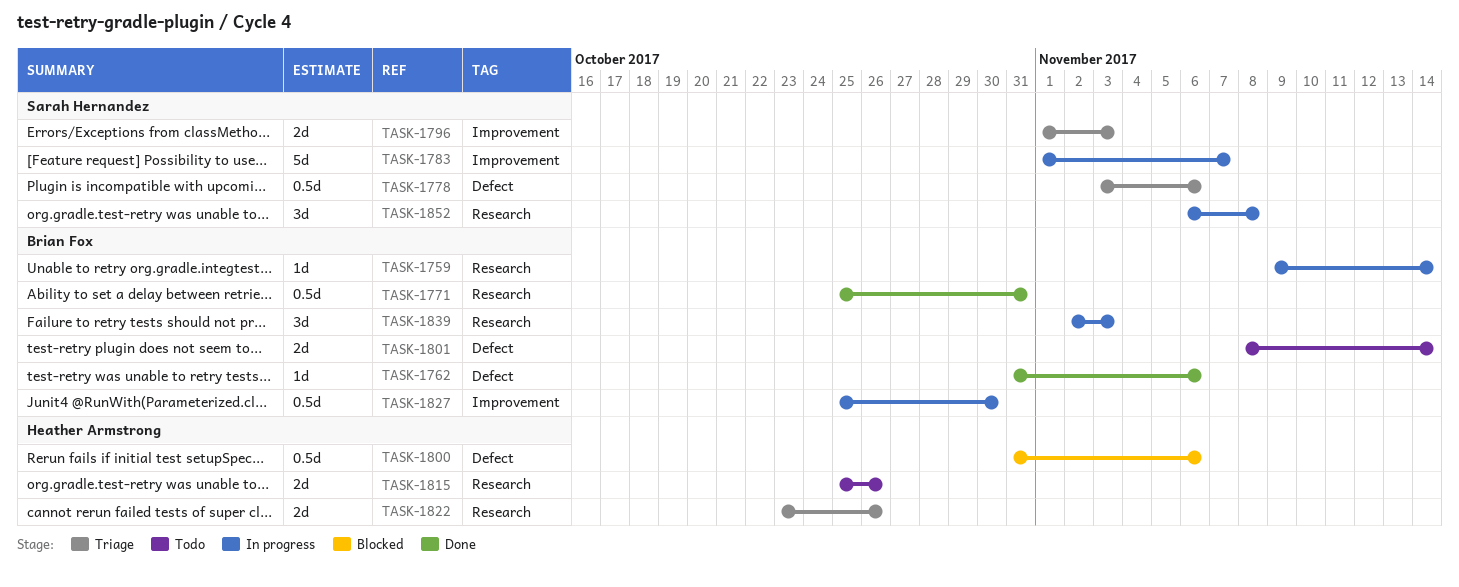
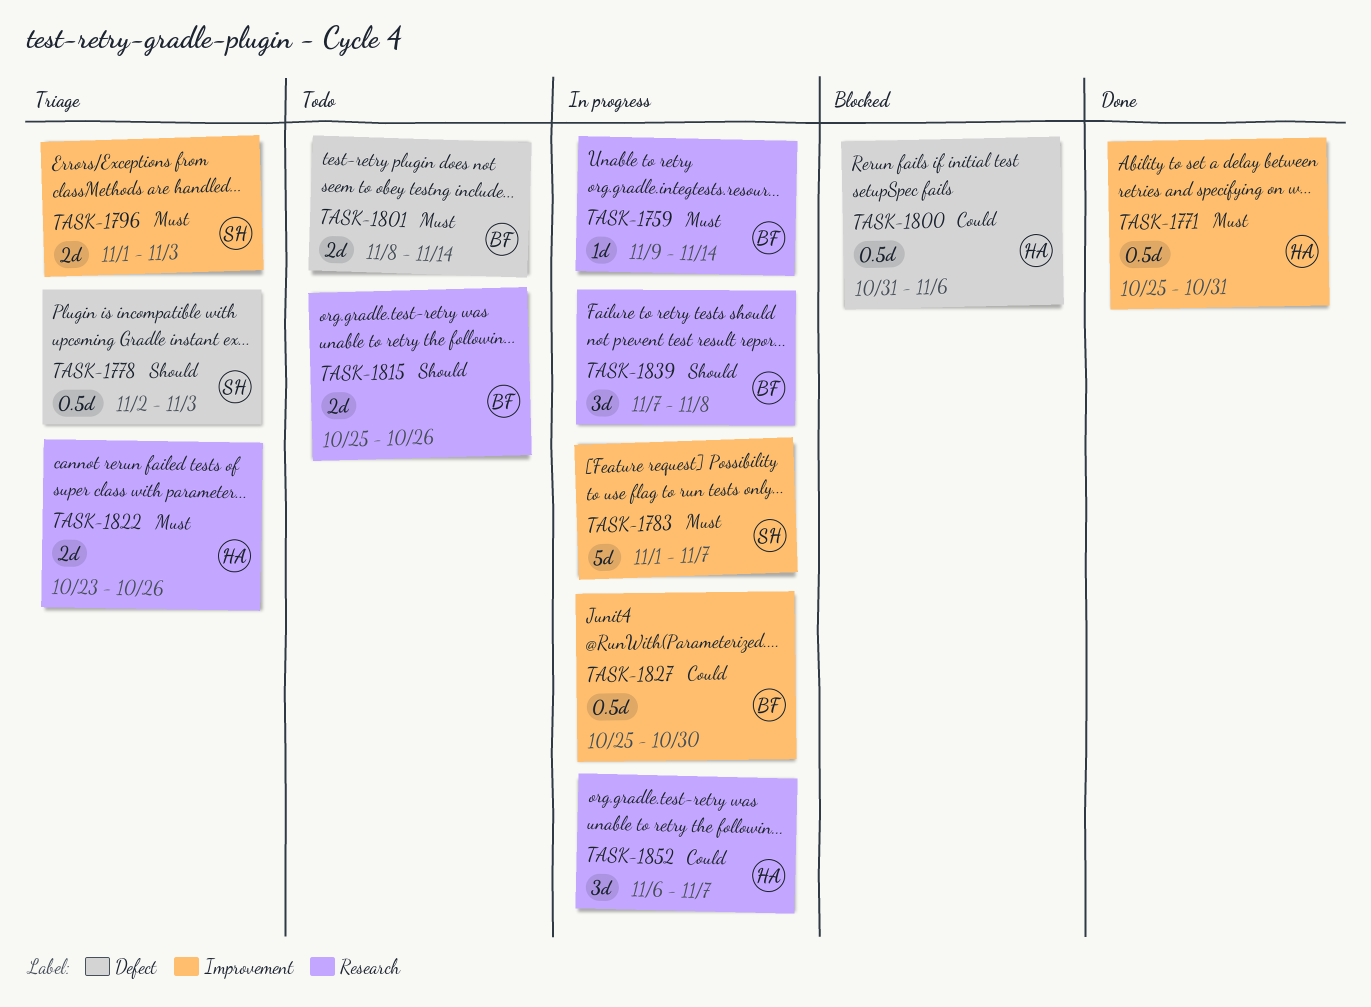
TASK-1762: present -> none
TASK-1771, owner: Brian Fox -> Heather Armstrong
TASK-1771, label: Research -> Improvement
TASK-1778, start: Nov 3 -> Nov 2
TASK-1778, due: Nov 6 -> Nov 3
TASK-1815, owner: Heather Armstrong -> Brian Fox
TASK-1839, start: Nov 2 -> Nov 7
TASK-1839, due: Nov 3 -> Nov 8
TASK-1852, owner: Sarah Hernandez -> Heather Armstrong
TASK-1852, due: Nov 8 -> Nov 7

